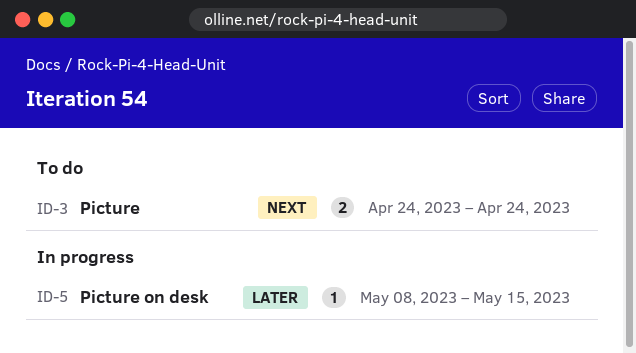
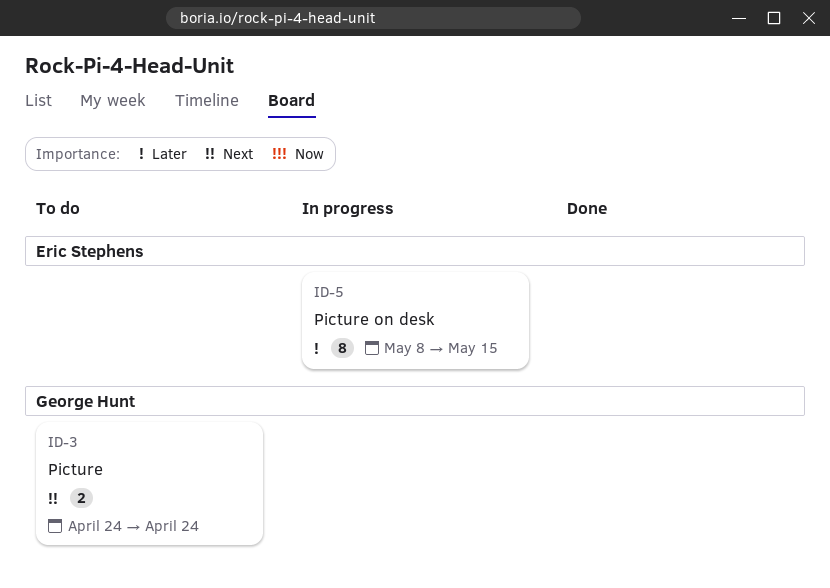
ID-5, estimate: 1 -> 8

